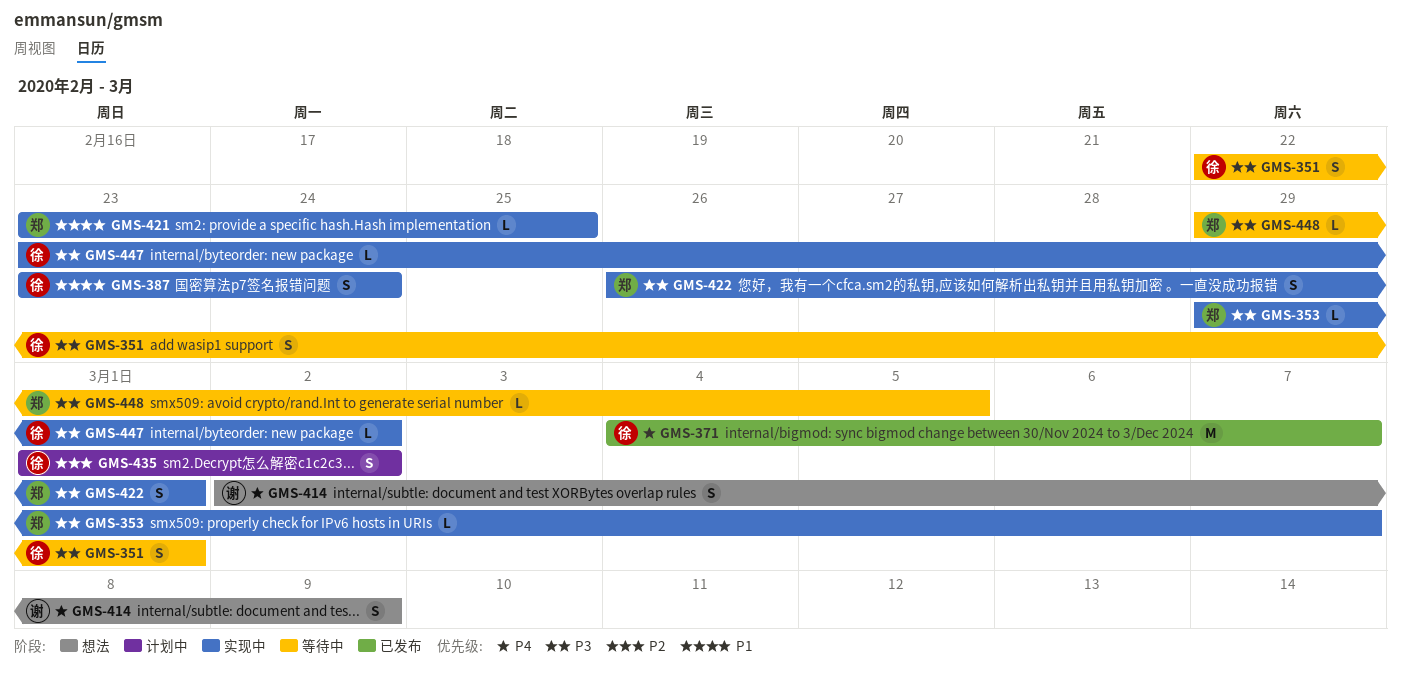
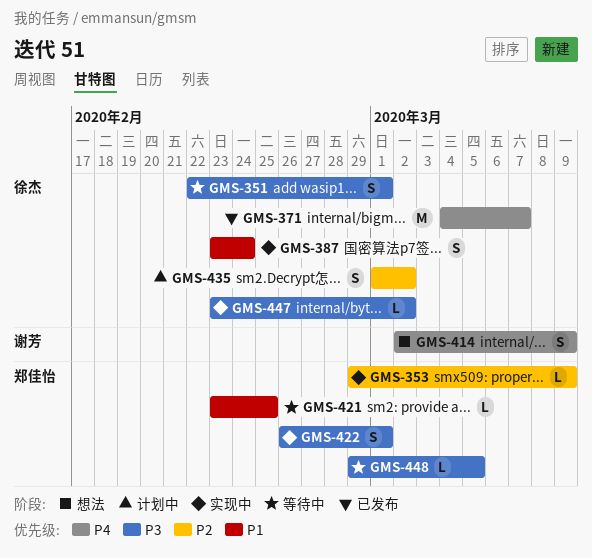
GMS-353, priority: P3 -> P2
GMS-353, due: Mar 7 -> Mar 9
GMS-421, status: 实现中 -> 等待中

